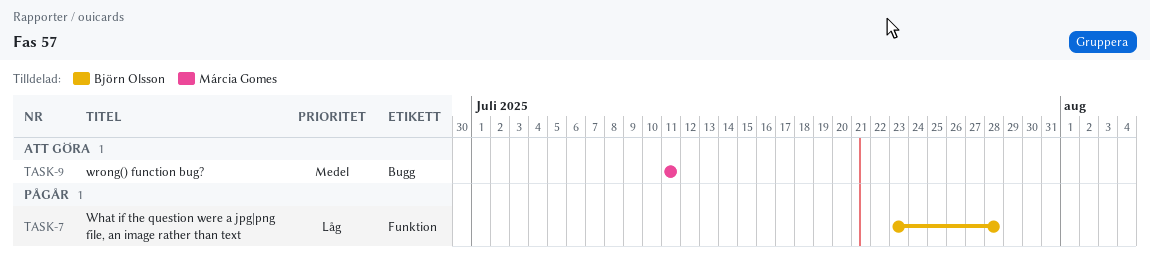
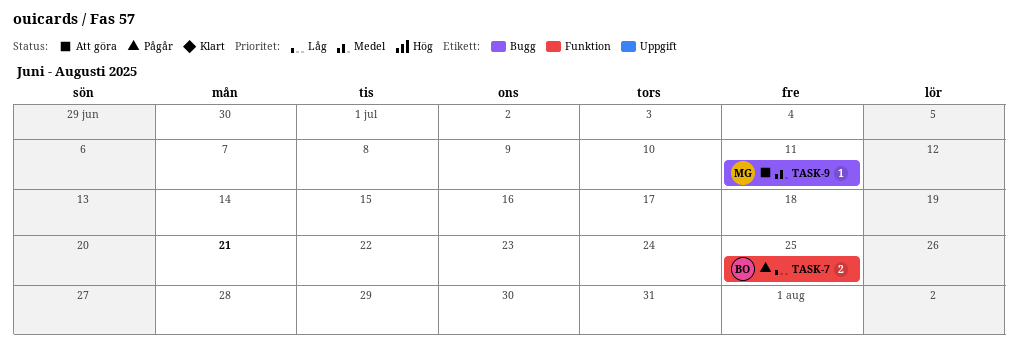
TASK-7, start: Jul 23 -> Jul 25
TASK-7, due: Jul 28 -> Jul 25

